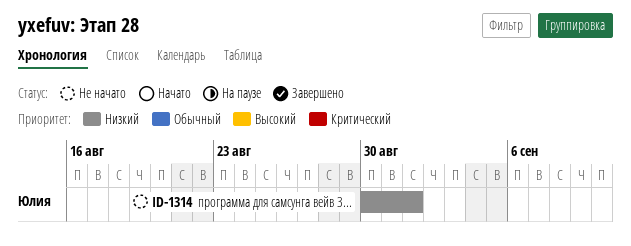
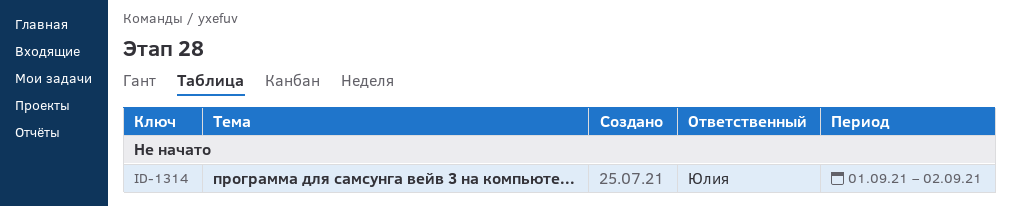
ID-1314, start: Aug 30 -> Sep 1
ID-1314, due: Sep 1 -> Sep 2

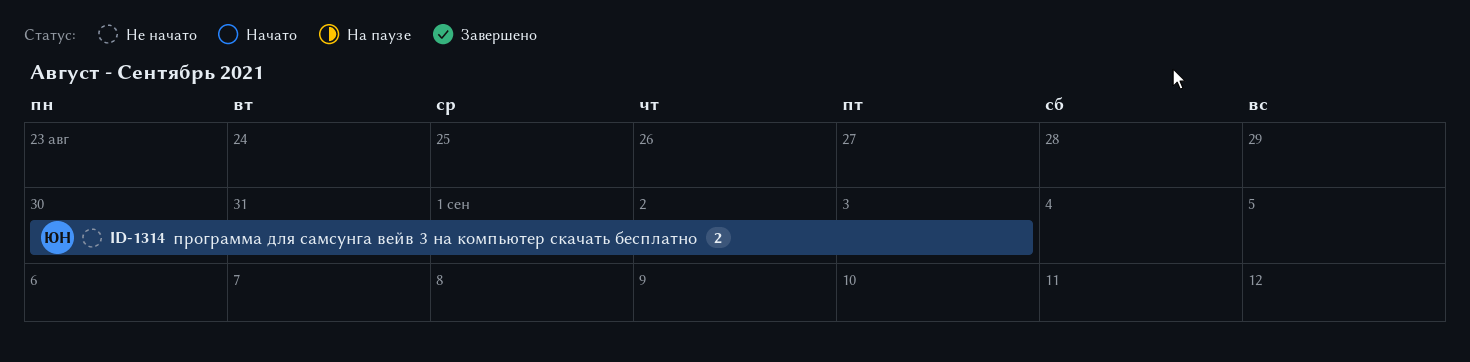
ID-1314, start: Sep 1 -> Aug 30
ID-1314, due: Sep 2 -> Sep 3

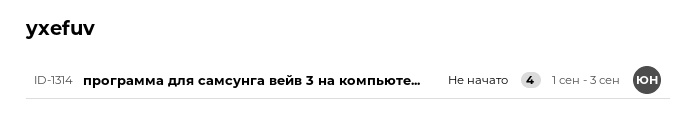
ID-1314, estimate: 2 -> 4
ID-1314, start: Aug 30 -> Sep 1

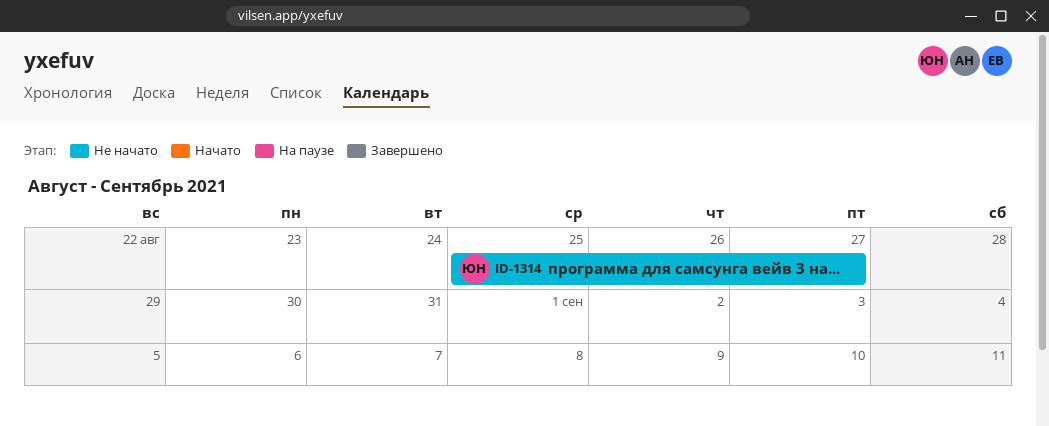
ID-1314, start: Sep 1 -> Aug 25
ID-1314, due: Sep 3 -> Aug 27

